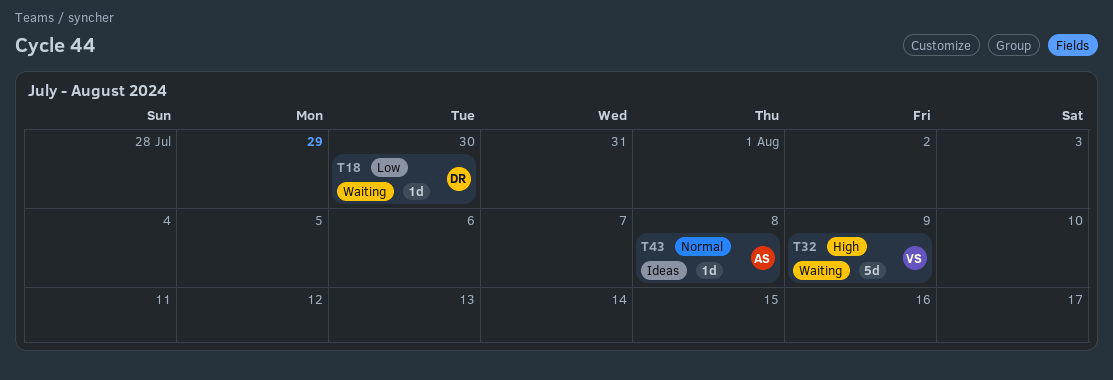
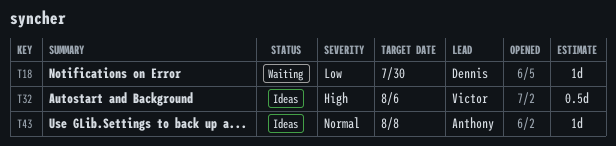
T32, status: Waiting -> Ideas
T32, estimate: 5d -> 0.5d
T32, due: Aug 9 -> Aug 6

